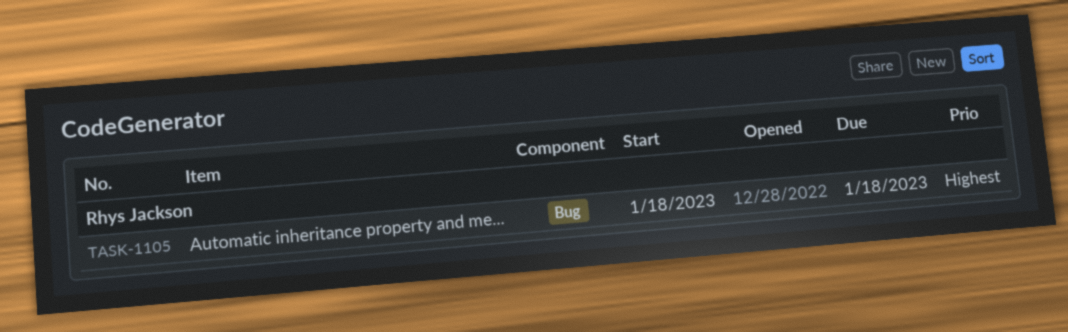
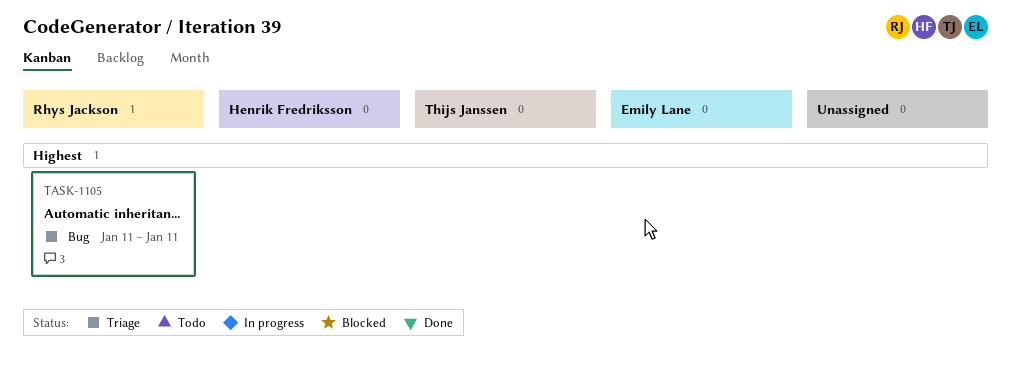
TASK-1105, start: Jan 18 -> Jan 11
TASK-1105, due: Jan 18 -> Jan 11

